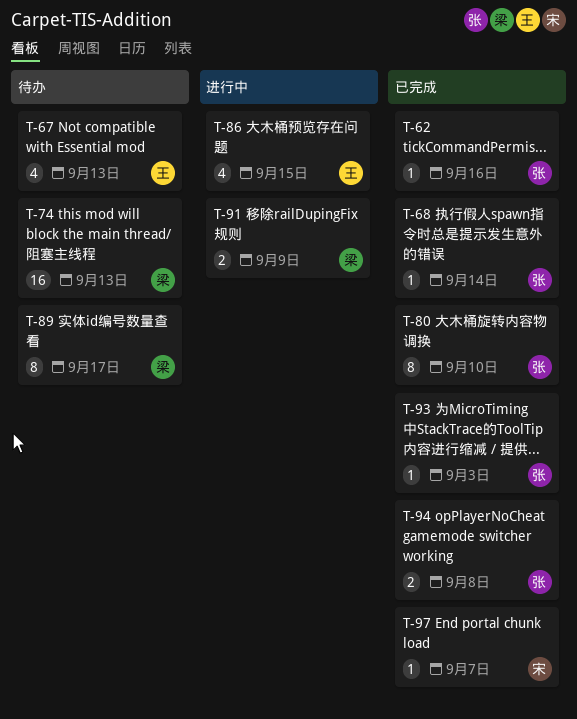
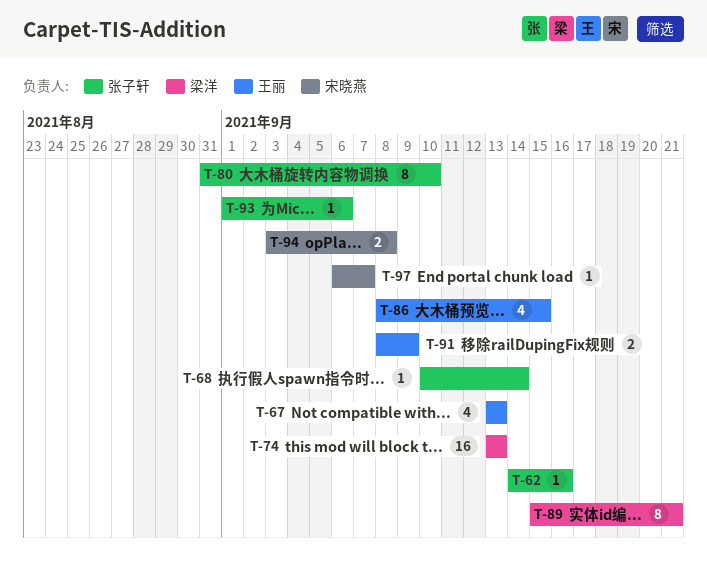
T-89, due: Sep 17 -> Sep 21
T-91, owner: 梁洋 -> 王丽
T-93, due: Sep 3 -> Sep 6
T-94, owner: 张子轩 -> 宋晓燕

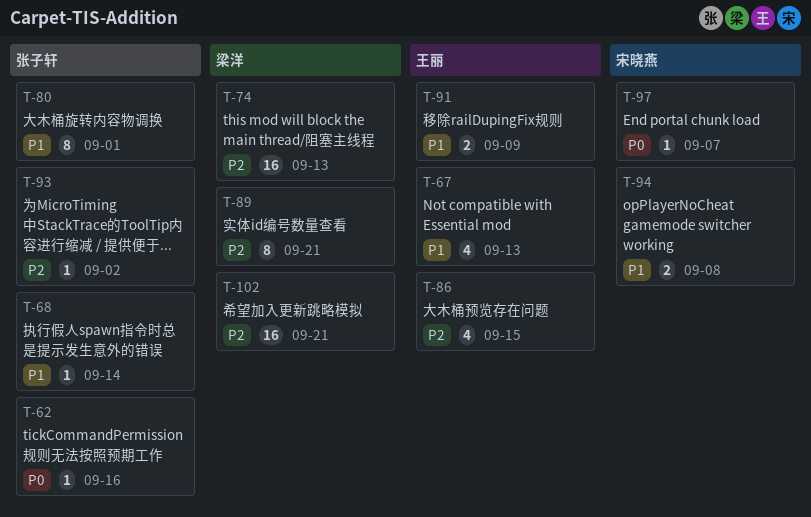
T-80, due: Sep 10 -> Sep 1
T-93, due: Sep 6 -> Sep 2
T-102: none -> present

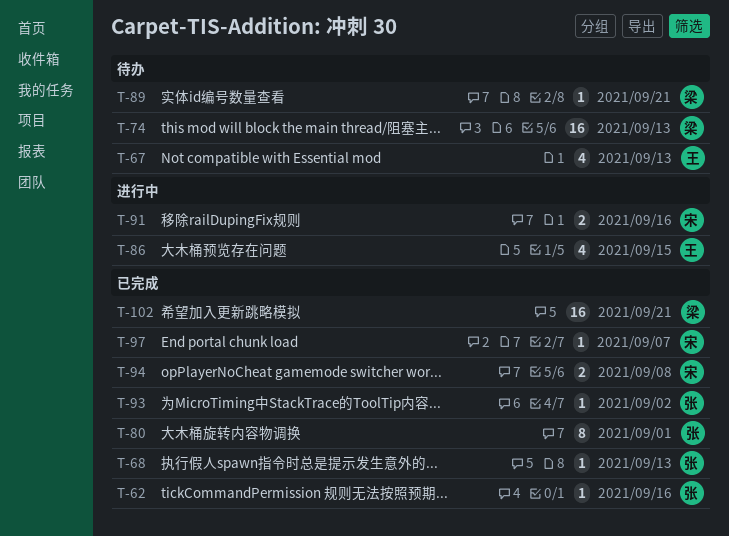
T-68, due: Sep 14 -> Sep 13
T-89, estimate: 8 -> 1
T-91, owner: 王丽 -> 宋晓燕
T-91, due: Sep 9 -> Sep 16

